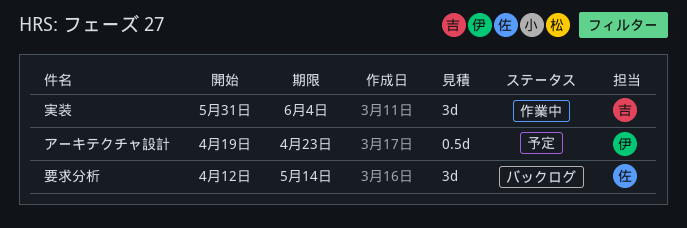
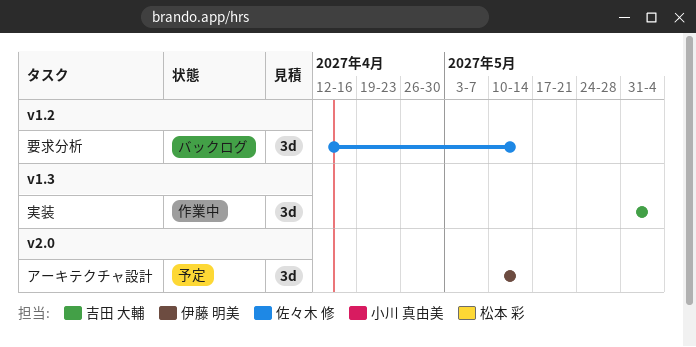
アーキテクチャ設計, estimate: 0.5d -> 3d
アーキテクチャ設計, start: Apr 19 -> May 10
アーキテクチャ設計, due: Apr 23 -> May 14

